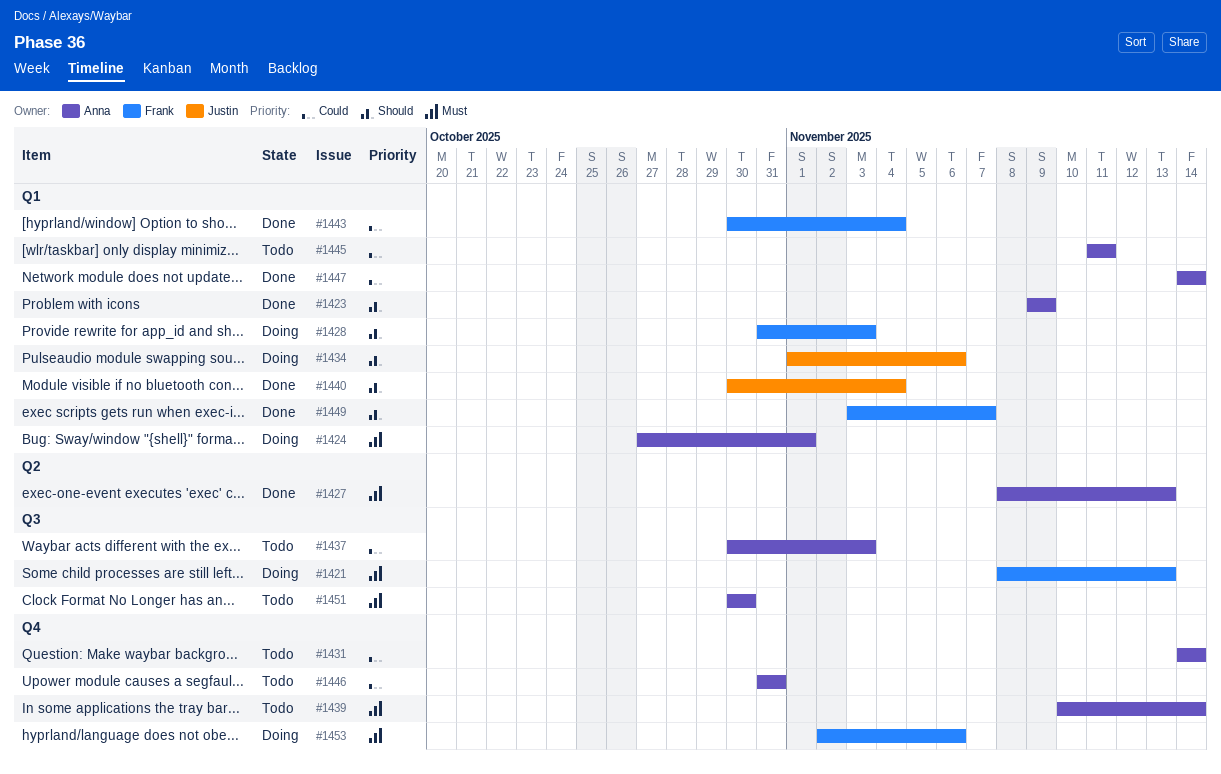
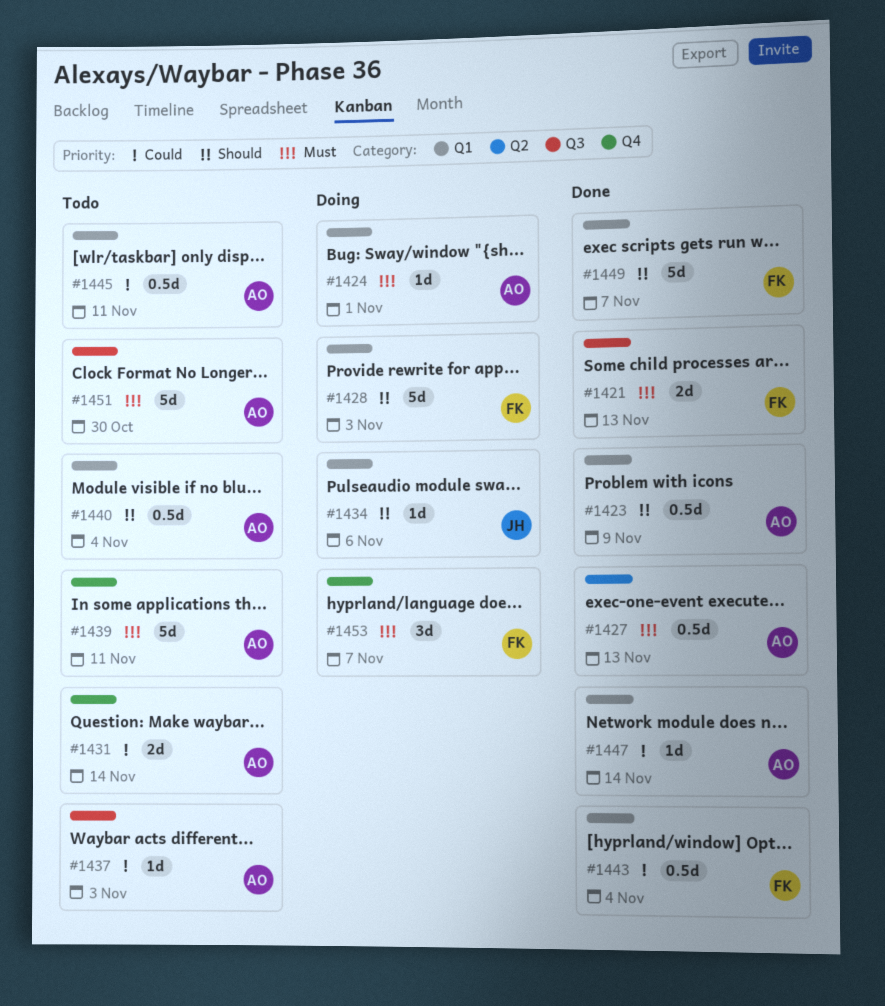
#1421, status: Doing -> Done
#1439, due: Nov 14 -> Nov 11
#1440, status: Done -> Todo
#1440, owner: Justin -> Anna
#1446: present -> none
#1453, due: Nov 6 -> Nov 7

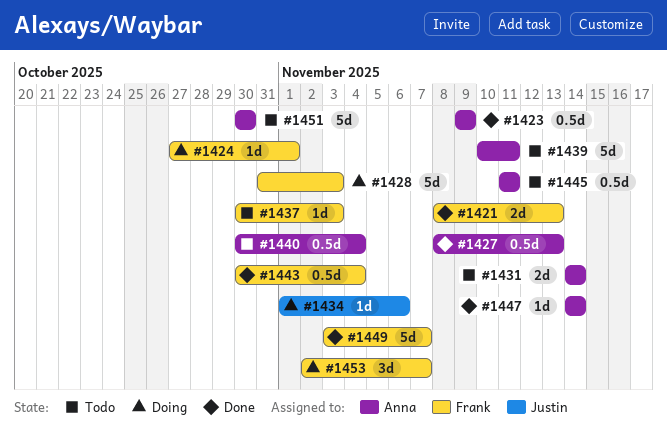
#1424, owner: Anna -> Frank
#1437, owner: Anna -> Frank

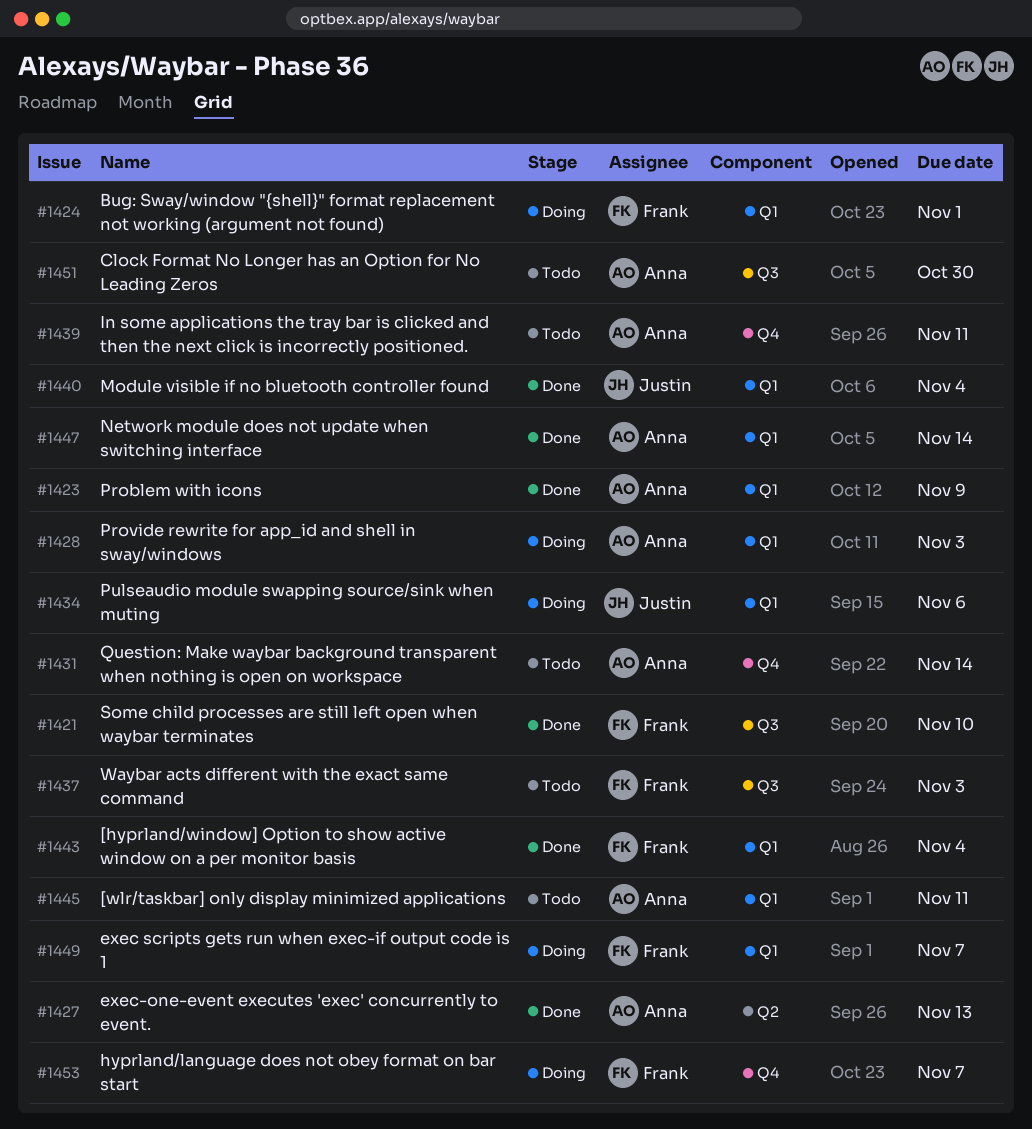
#1421, due: Nov 13 -> Nov 10
#1428, owner: Frank -> Anna
#1440, status: Todo -> Done
#1440, owner: Anna -> Justin
#1449, status: Done -> Doing

